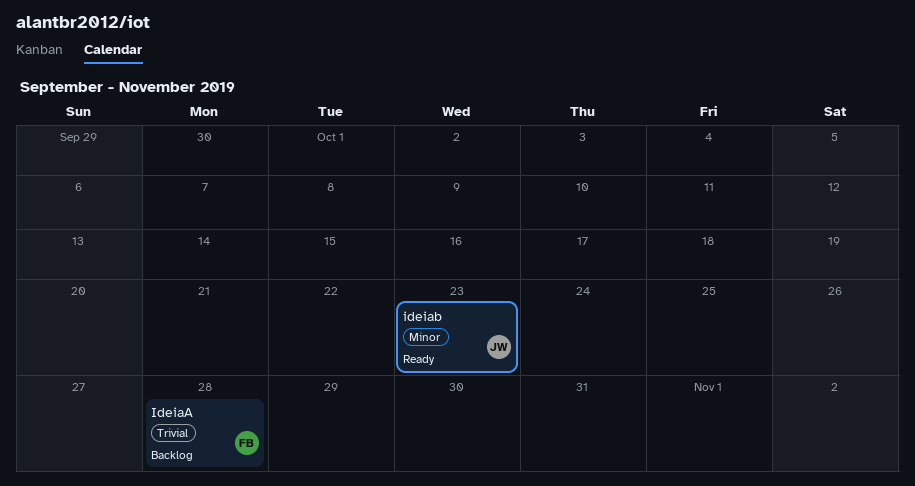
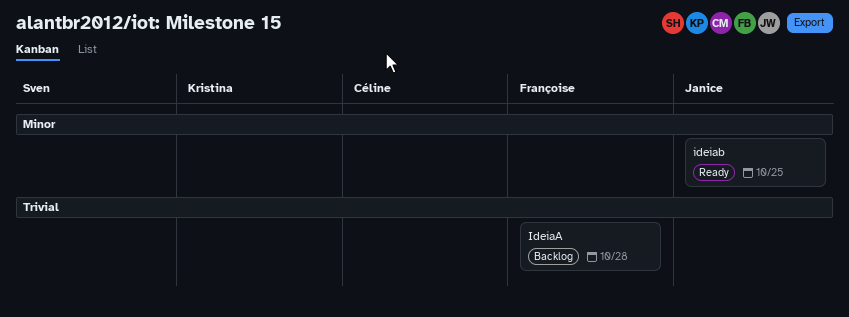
ideiab, due: Oct 23 -> Oct 25

